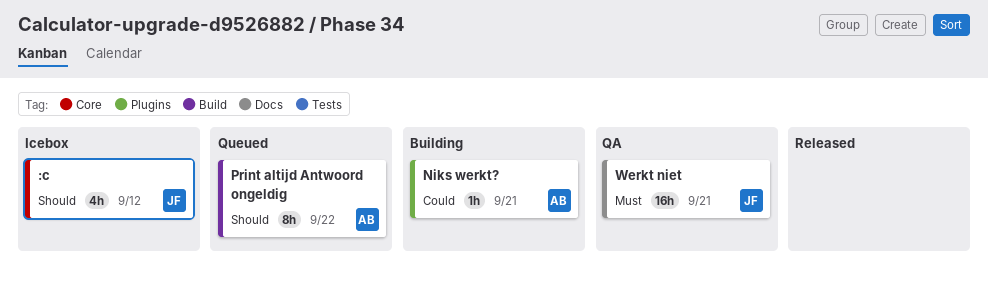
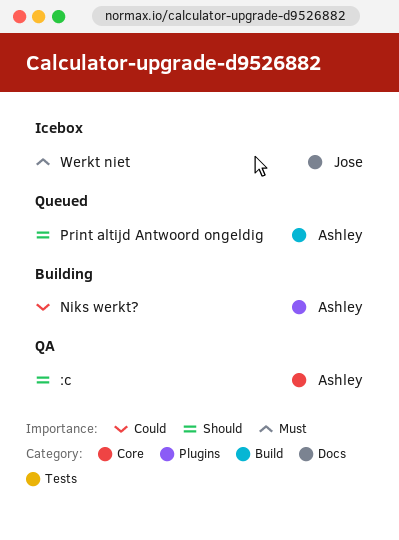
:c, status: Icebox -> QA
:c, owner: Jose -> Ashley
Werkt niet, status: QA -> Icebox

